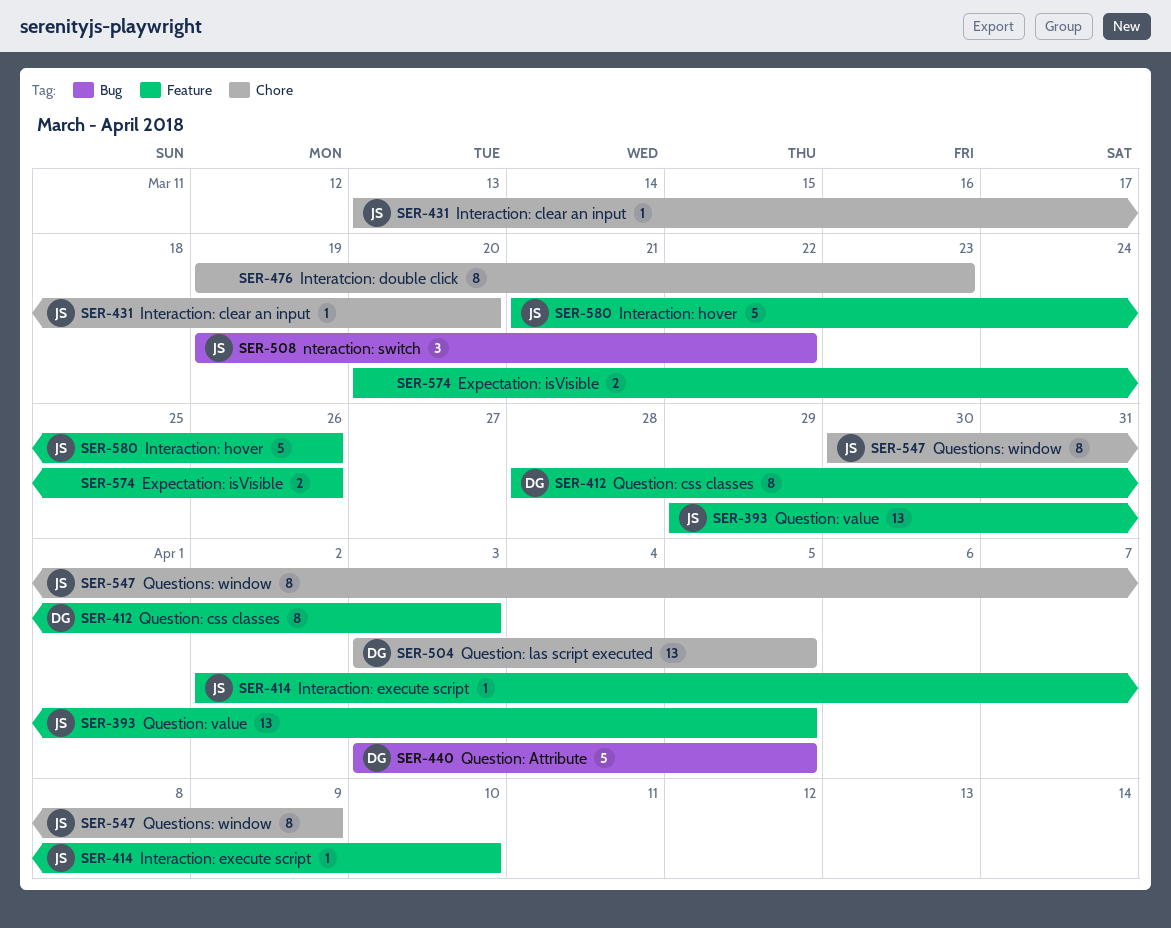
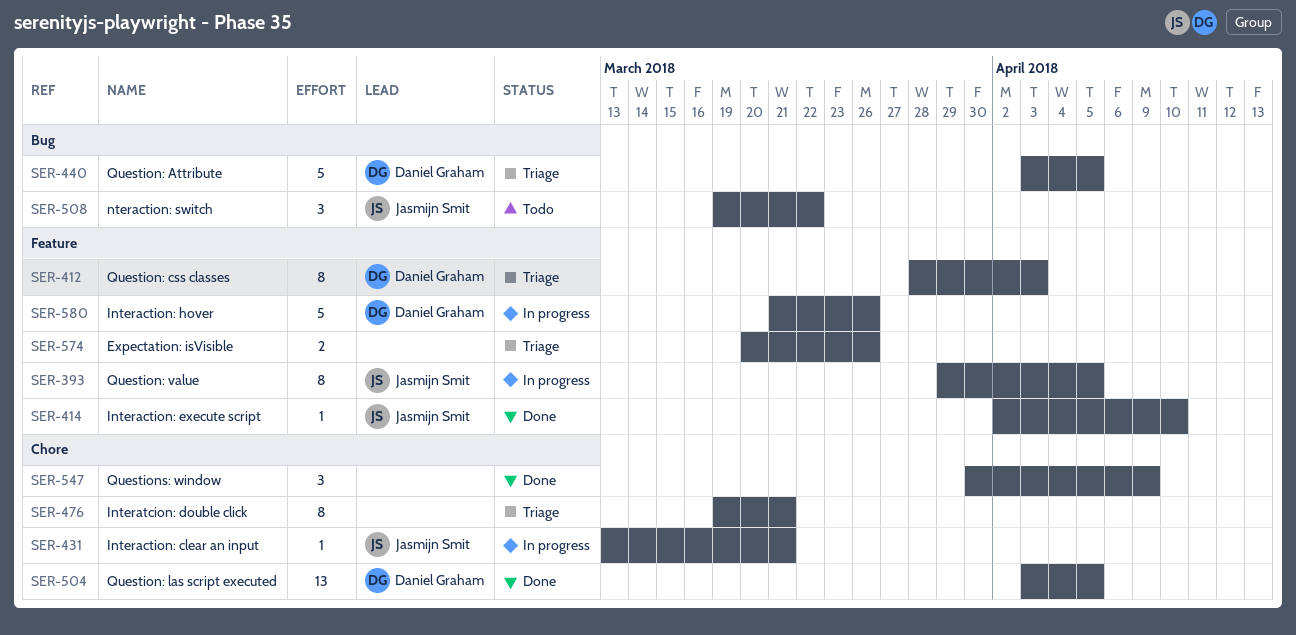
SER-393, estimate: 13 -> 8
SER-431, due: Mar 20 -> Mar 21
SER-476, due: Mar 23 -> Mar 21
SER-547, owner: Jasmijn Smit -> none
SER-547, estimate: 8 -> 3
SER-580, owner: Jasmijn Smit -> Daniel Graham

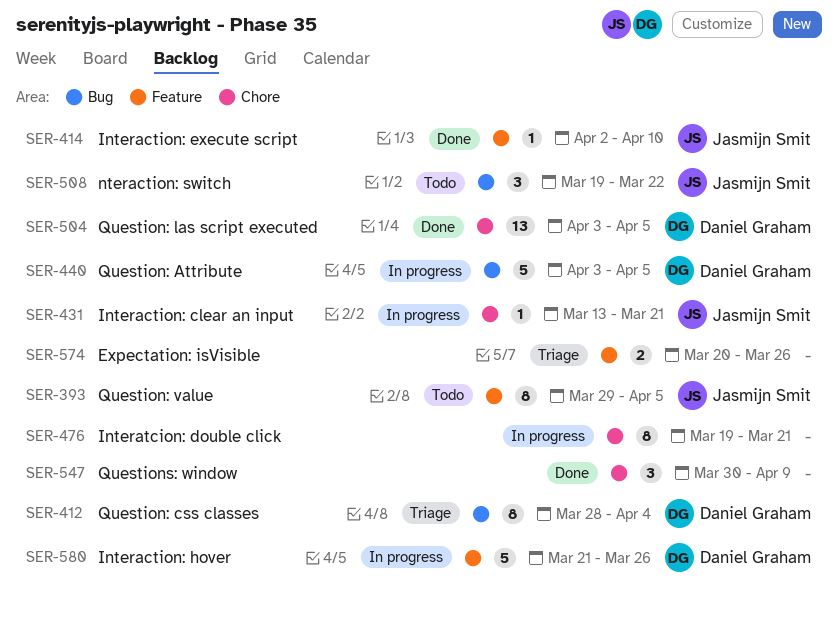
SER-393, status: In progress -> Todo
SER-412, label: Feature -> Bug
SER-412, due: Apr 3 -> Apr 4
SER-440, status: Triage -> In progress
SER-476, status: Triage -> In progress

